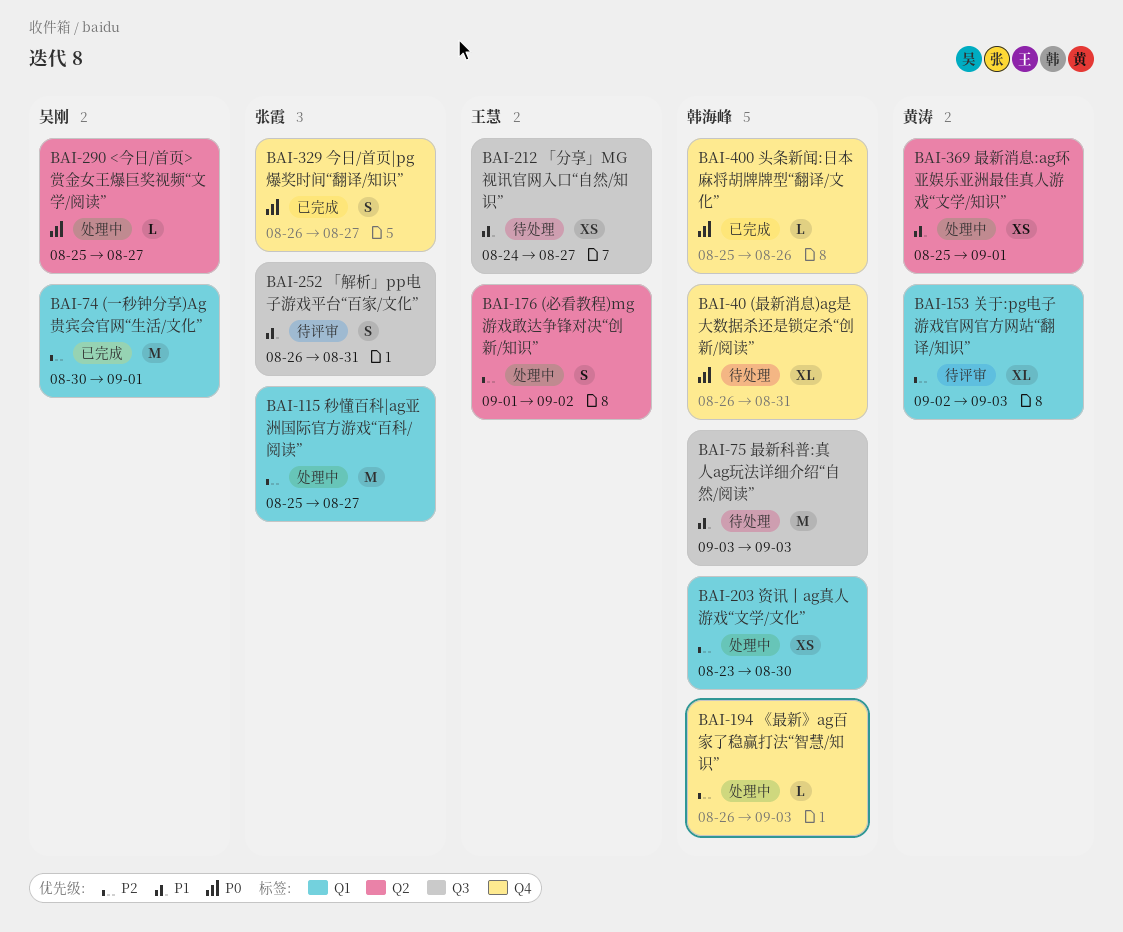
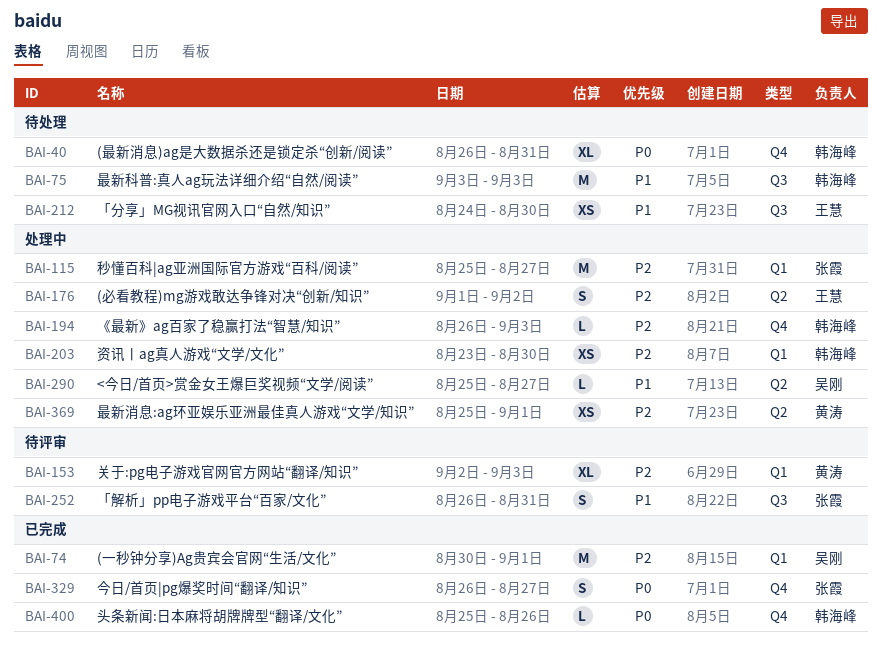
BAI-212, due: Aug 27 -> Aug 30
BAI-290, priority: P0 -> P1
BAI-369, priority: P1 -> P2

